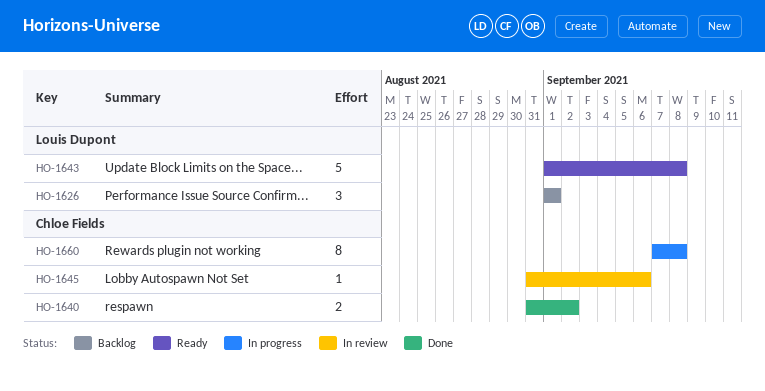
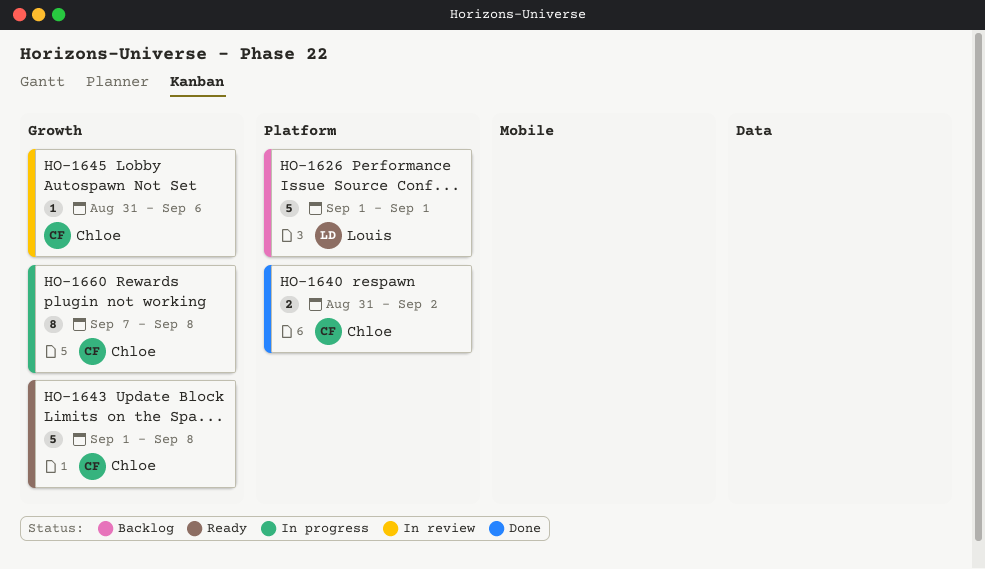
HO-1626, estimate: 3 -> 5
HO-1643, owner: Louis Dupont -> Chloe Fields

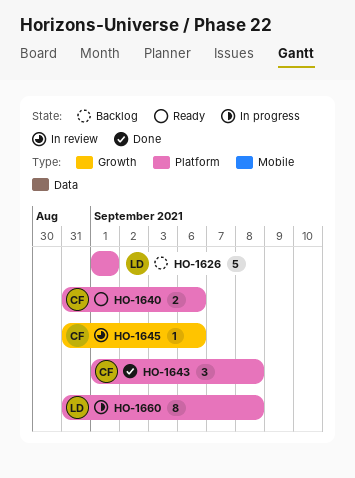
HO-1640, status: Done -> Ready
HO-1640, due: Sep 2 -> Sep 6
HO-1643, status: Ready -> Done
HO-1643, label: Growth -> Platform
HO-1643, estimate: 5 -> 3
HO-1660, owner: Chloe -> Louis
HO-1660, label: Growth -> Platform
HO-1660, start: Sep 7 -> Aug 31

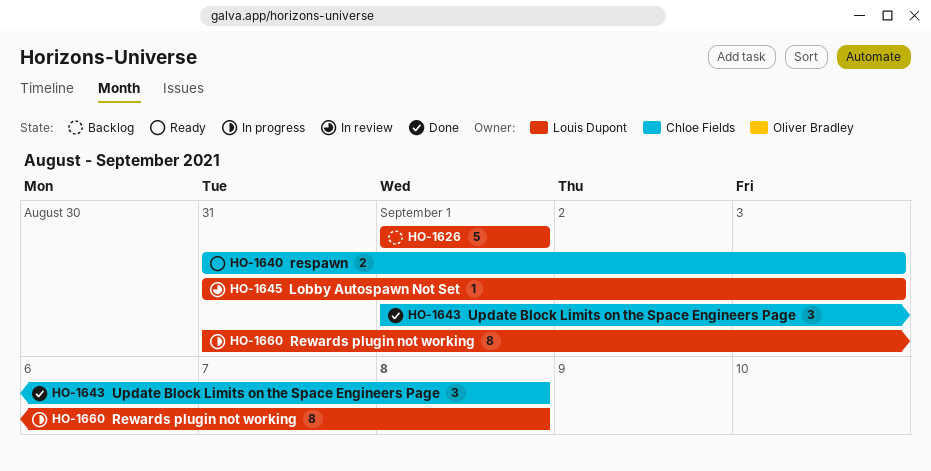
HO-1640, due: Sep 6 -> Sep 3
HO-1645, owner: Chloe Fields -> Louis Dupont
HO-1645, due: Sep 6 -> Sep 3

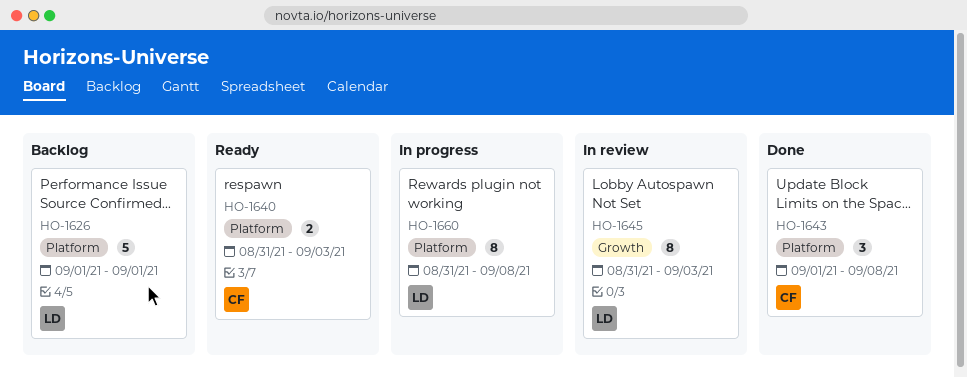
HO-1645, estimate: 1 -> 8

